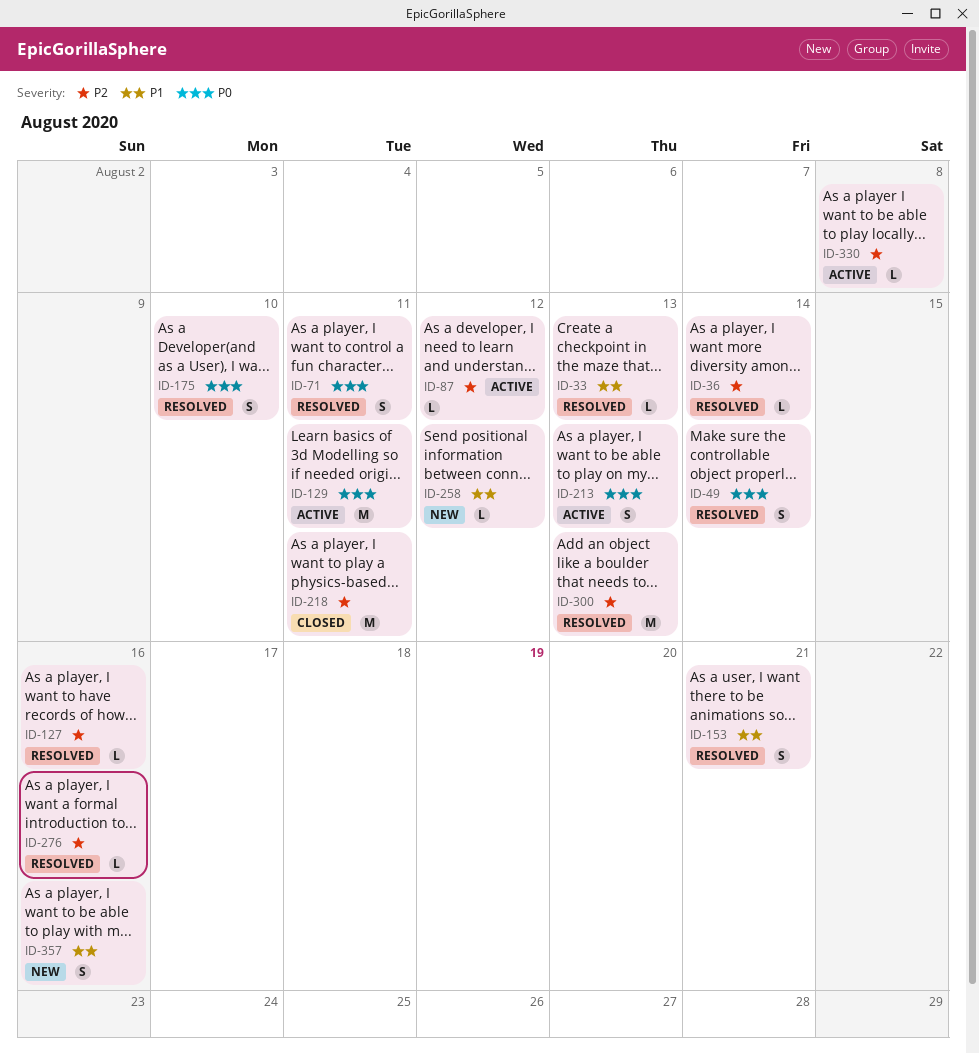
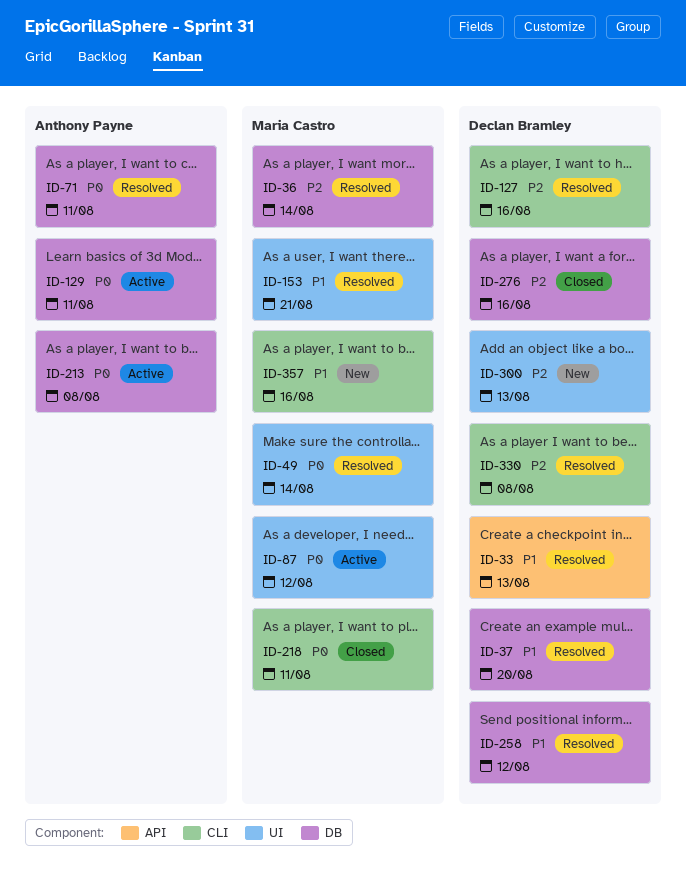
ID-37: none -> present
ID-87, priority: P2 -> P0
ID-175: present -> none
ID-213, due: Aug 13 -> Aug 8
ID-218, priority: P2 -> P0
ID-258, status: New -> Resolved
ID-276, status: Resolved -> Closed
ID-300, status: Resolved -> New
ID-330, status: Active -> Resolved

